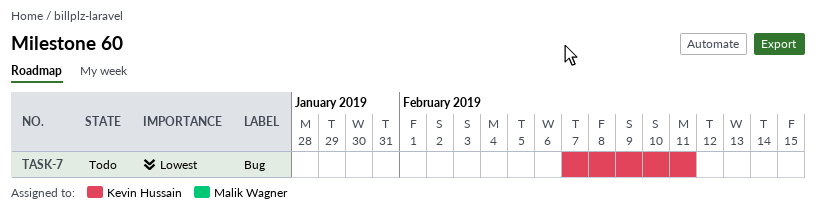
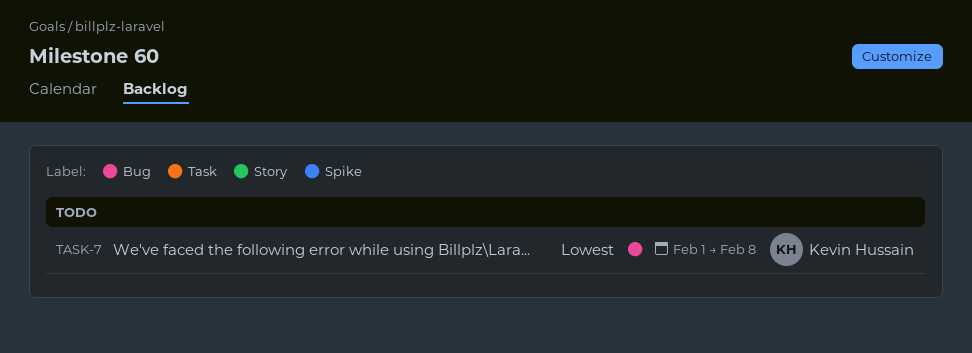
TASK-7, start: Feb 7 -> Feb 1
TASK-7, due: Feb 11 -> Feb 8

